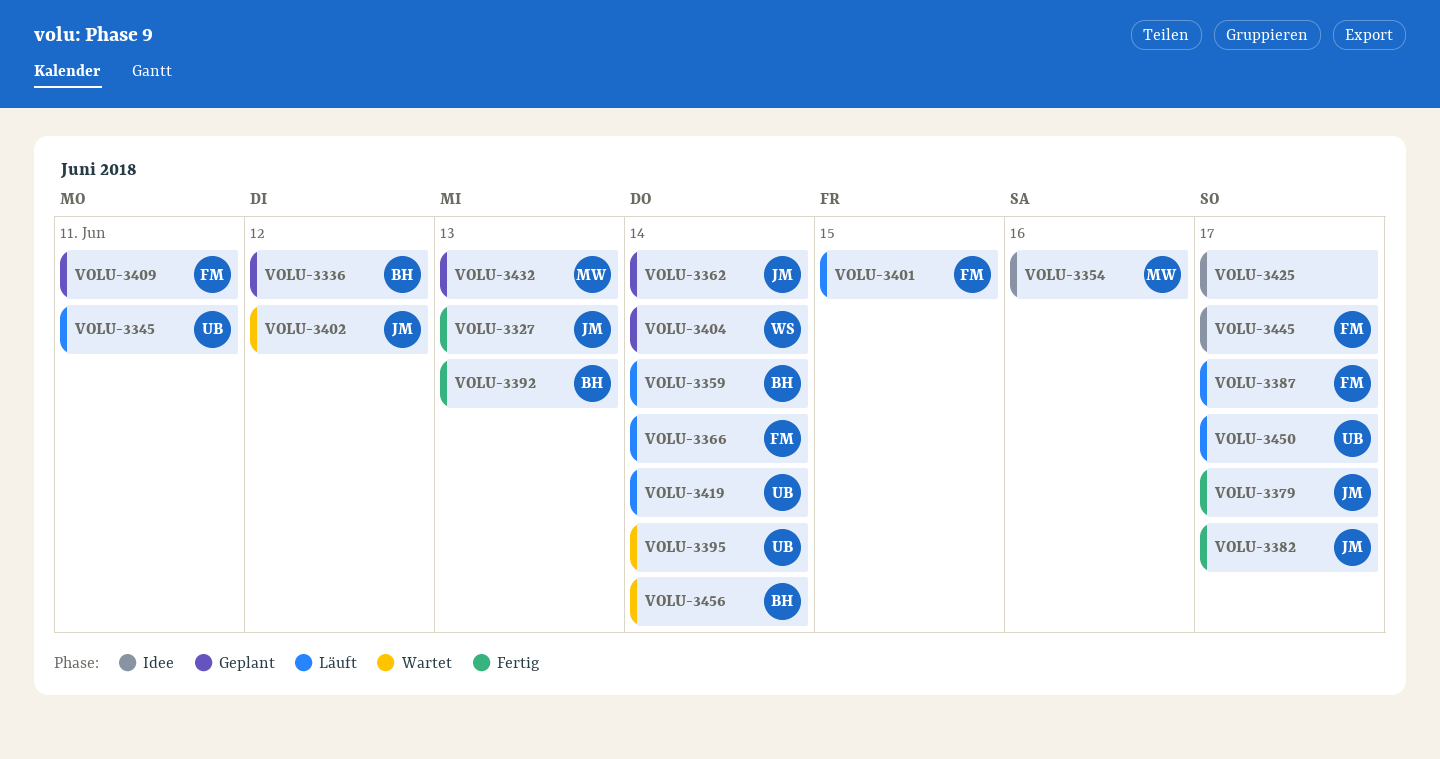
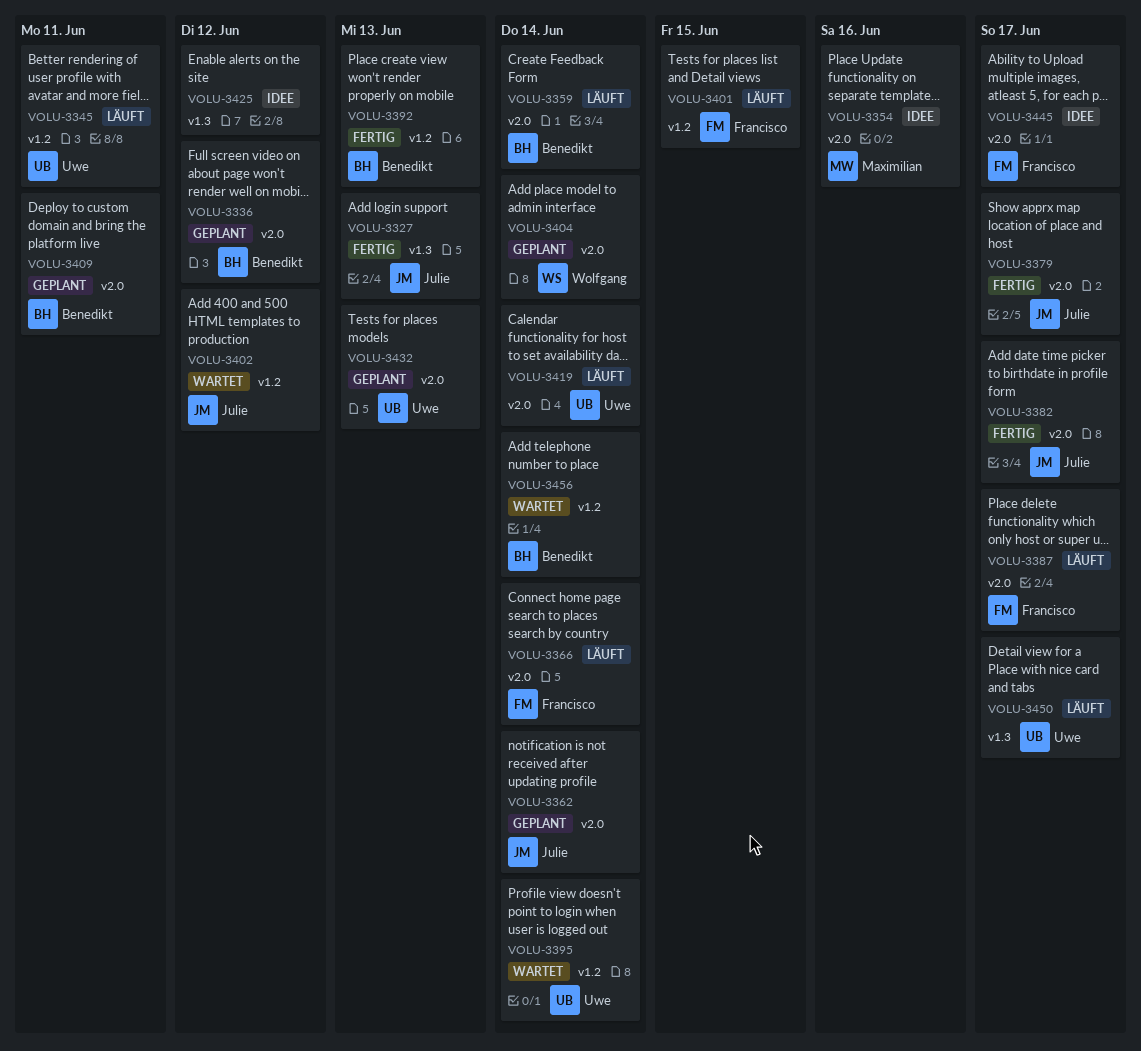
VOLU-3409, owner: Francisco -> Benedikt
VOLU-3425, due: Jun 17 -> Jun 12
VOLU-3432, owner: Maximilian -> Uwe

